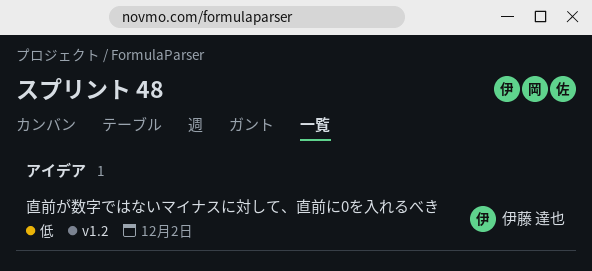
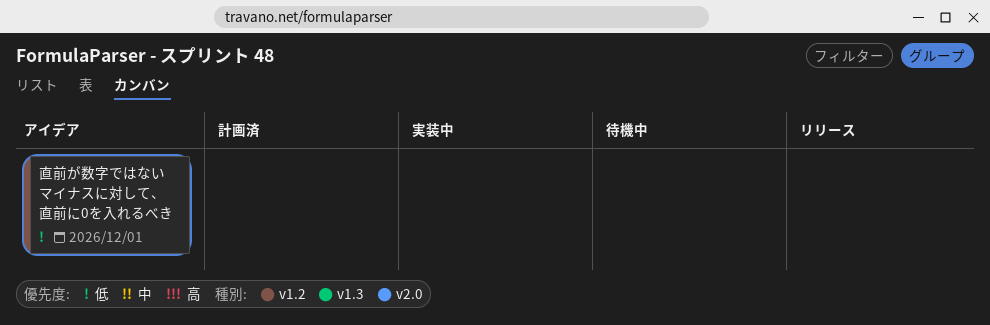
直前が数字ではないマイナスに対して、直前に0を入れるべき, due: Dec 2 -> Dec 1

